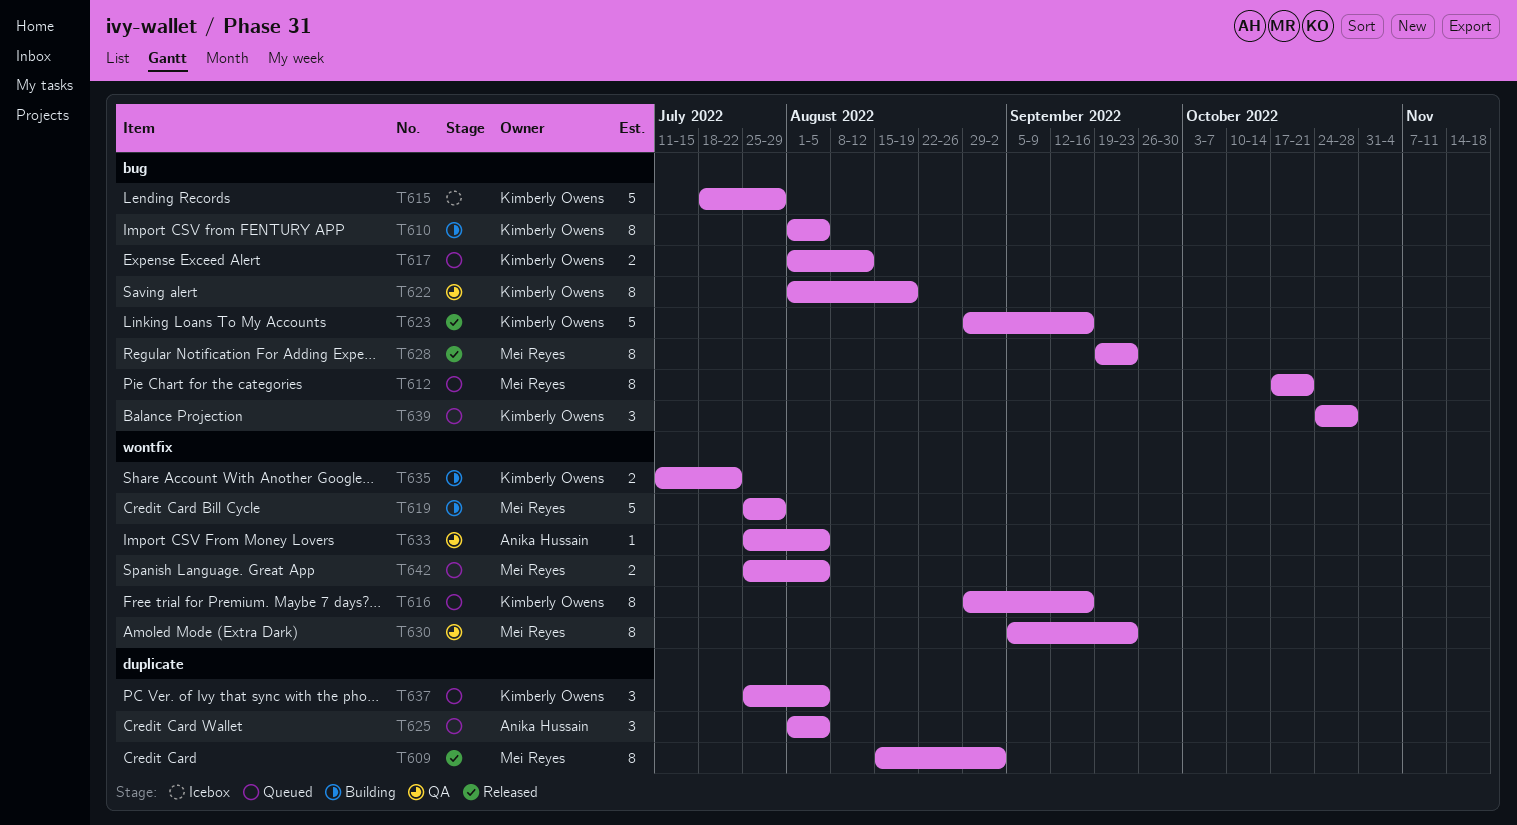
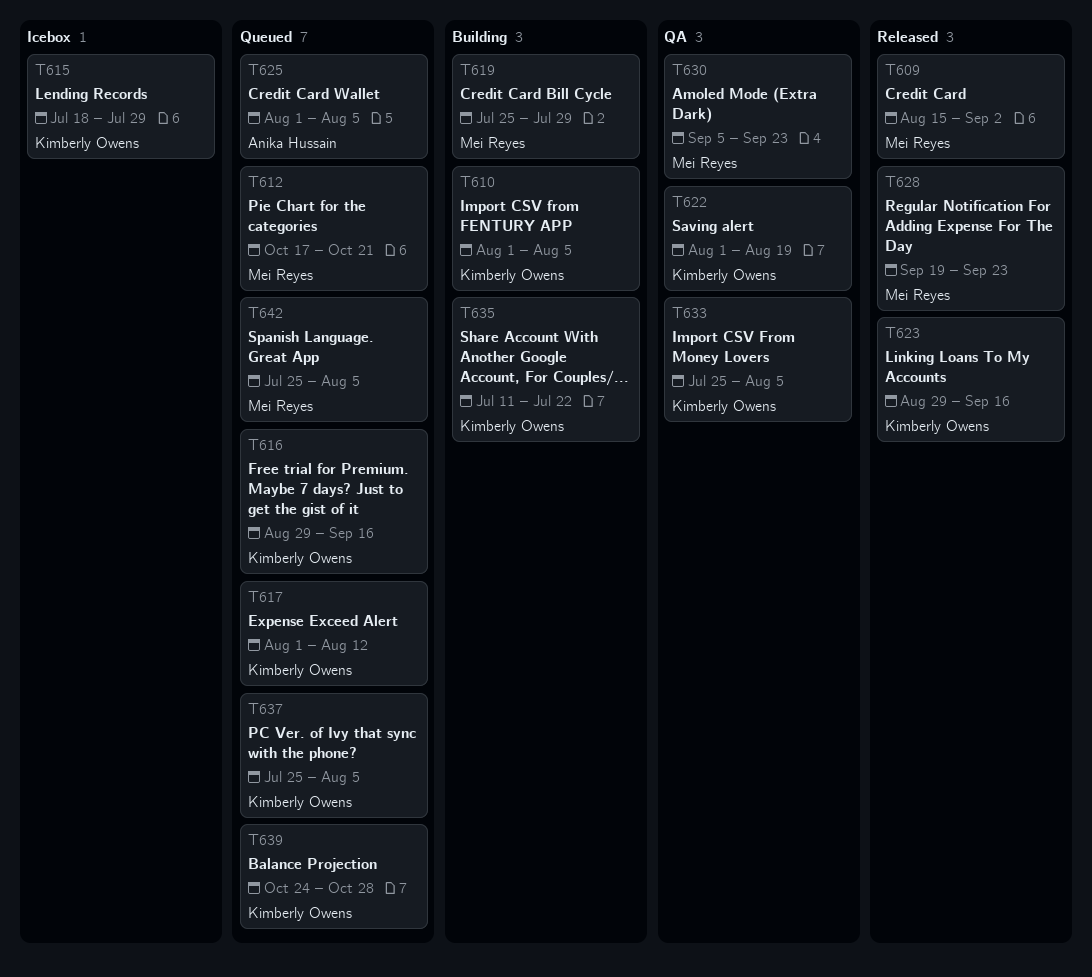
T633, owner: Anika Hussain -> Kimberly Owens

